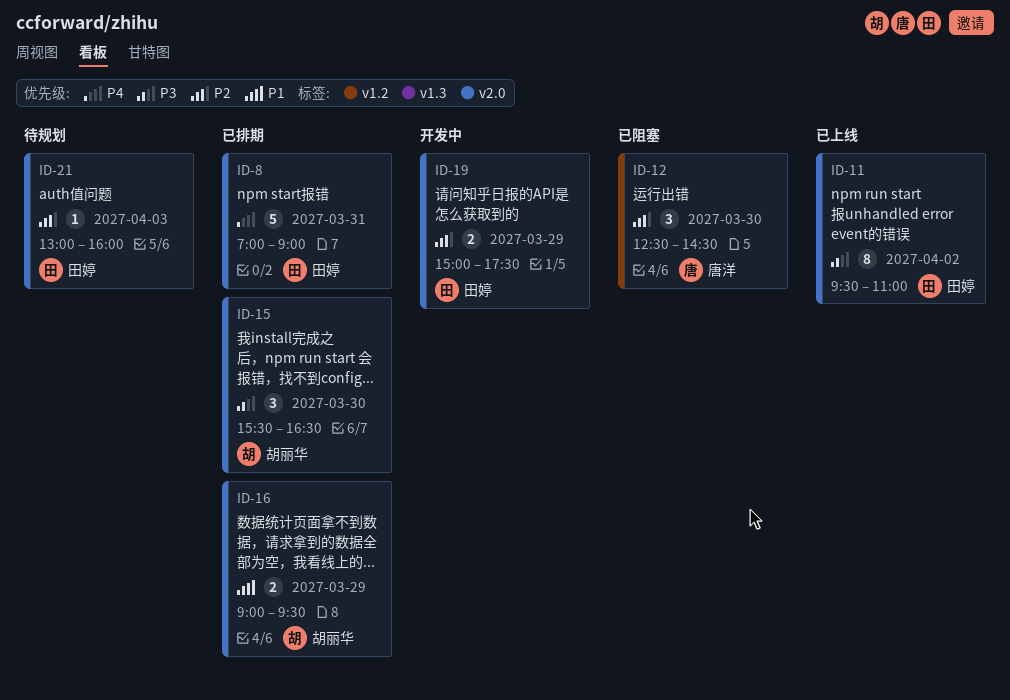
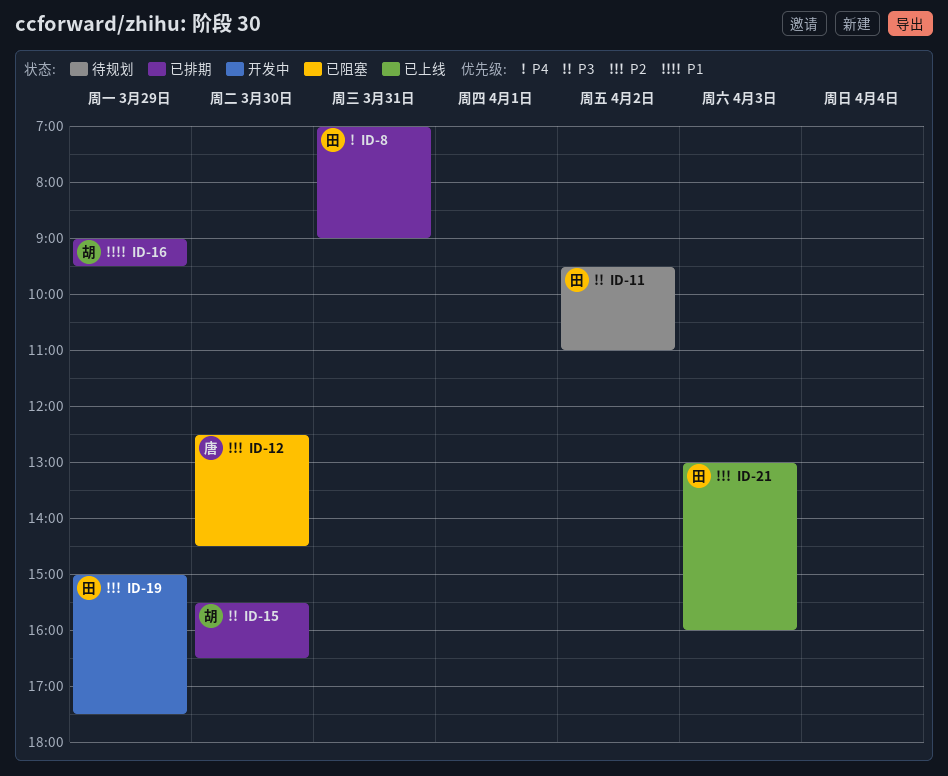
ID-11, status: 已上线 -> 待规划
ID-21, status: 待规划 -> 已上线

